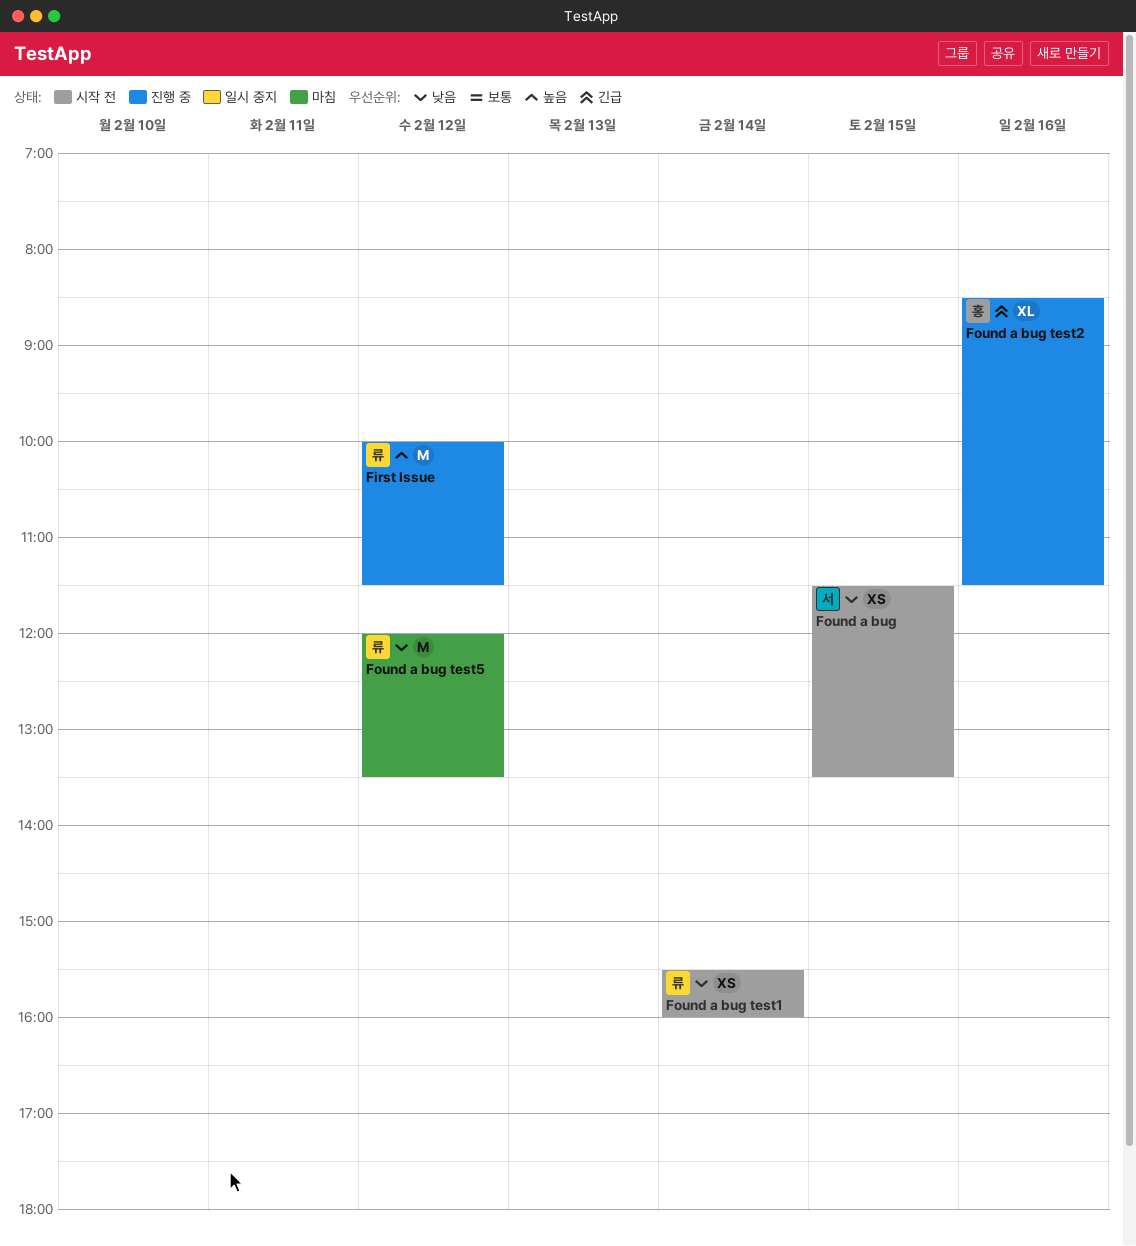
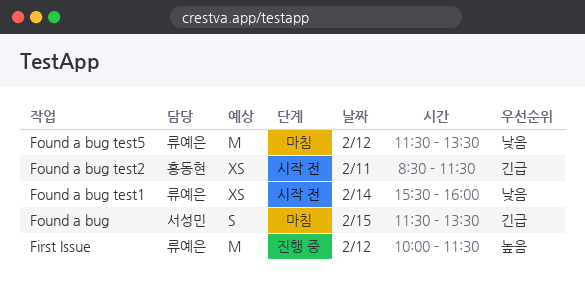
Found a bug, status: 시작 전 -> 마침
Found a bug, priority: 낮음 -> 긴급
Found a bug, estimate: XS -> S
Found a bug test2, status: 진행 중 -> 시작 전
Found a bug test2, estimate: XL -> XS
Found a bug test2, day: Feb 16 -> Feb 11
Found a bug test5, begins: 12:00 -> 11:30

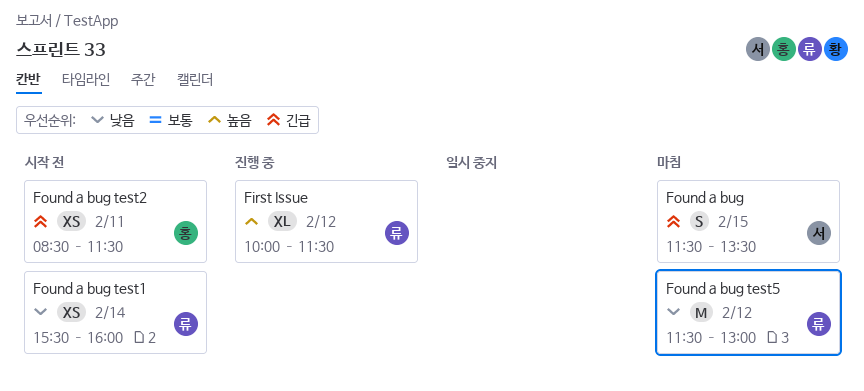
First Issue, estimate: M -> XL
Found a bug test5, ends: 13:30 -> 13:00

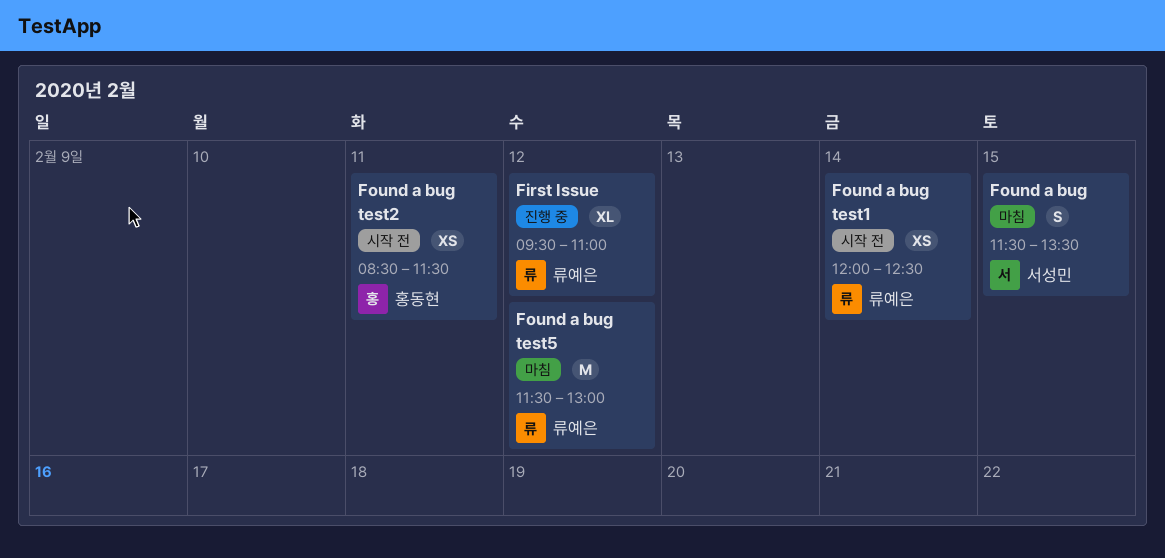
First Issue, begins: 10:00 -> 09:30
First Issue, ends: 11:30 -> 11:00
Found a bug test1, begins: 15:30 -> 12:00
Found a bug test1, ends: 16:00 -> 12:30

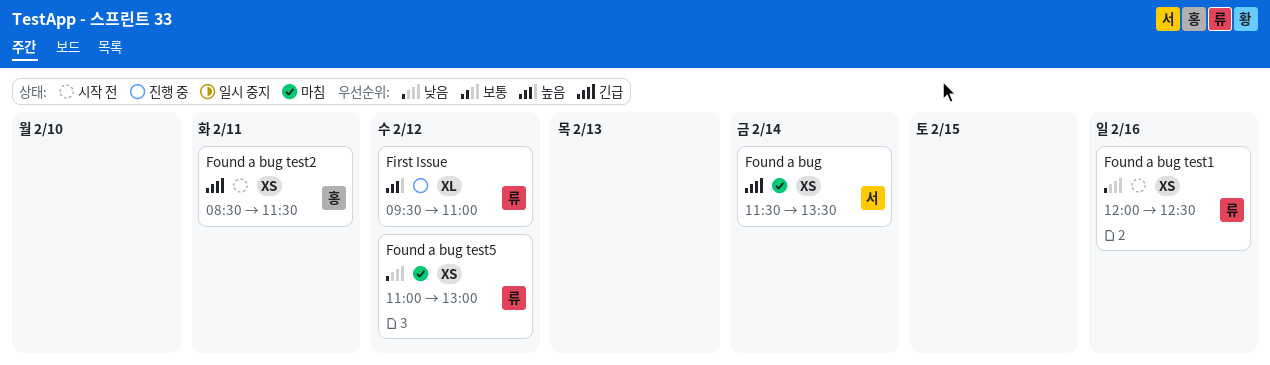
Found a bug, estimate: S -> XS
Found a bug, day: Feb 15 -> Feb 14
Found a bug test1, day: Feb 14 -> Feb 16
Found a bug test5, estimate: M -> XS
Found a bug test5, begins: 11:30 -> 11:00

